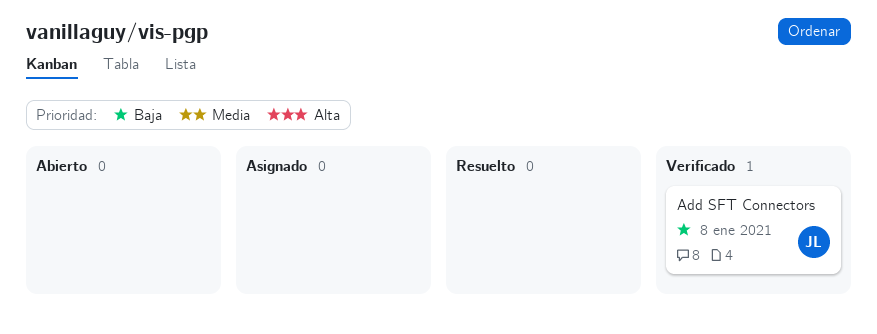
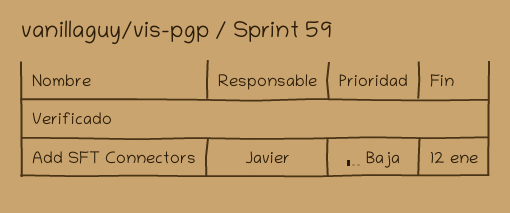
Add SFT Connectors, due: Jan 8 -> Jan 12

